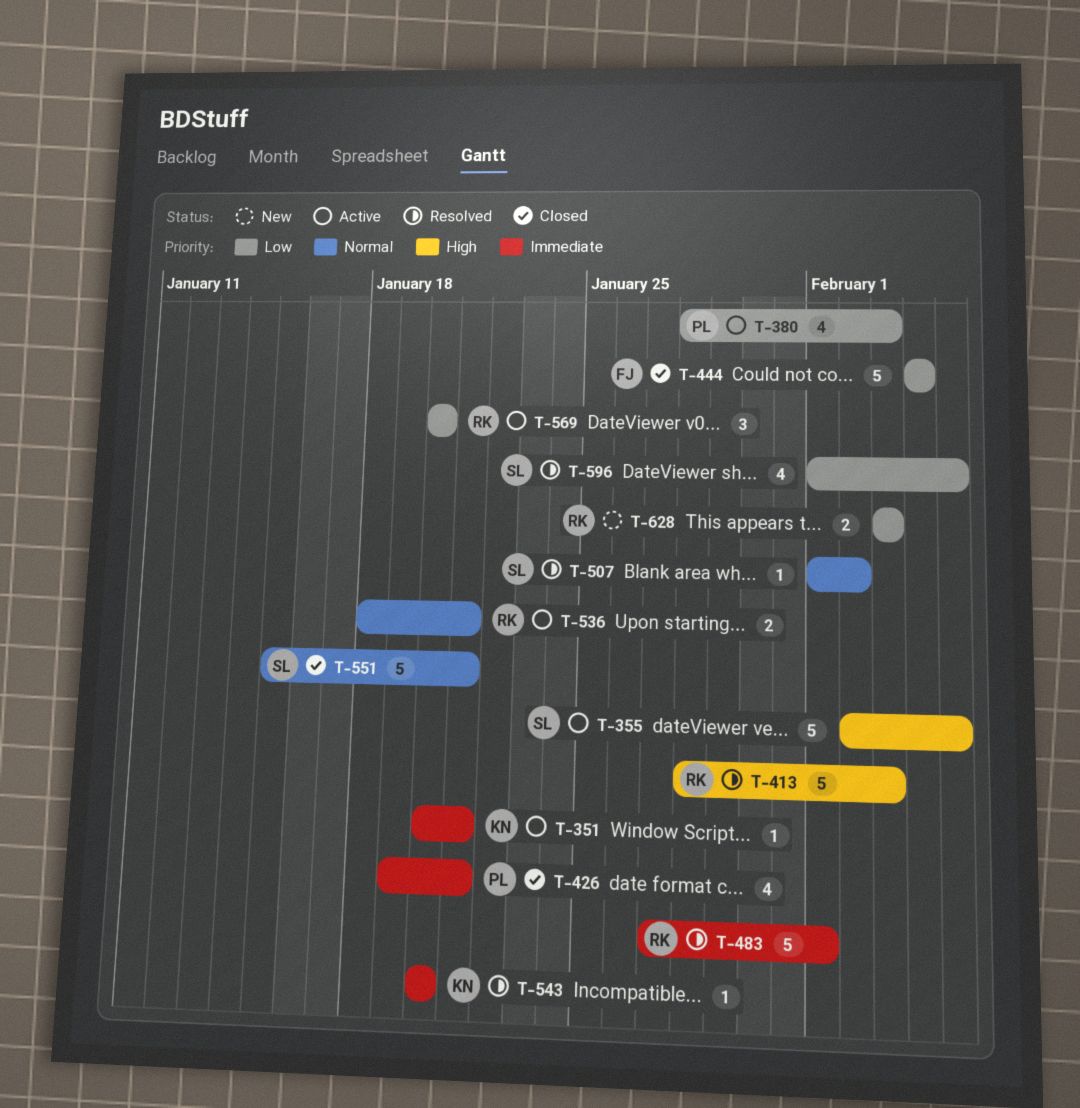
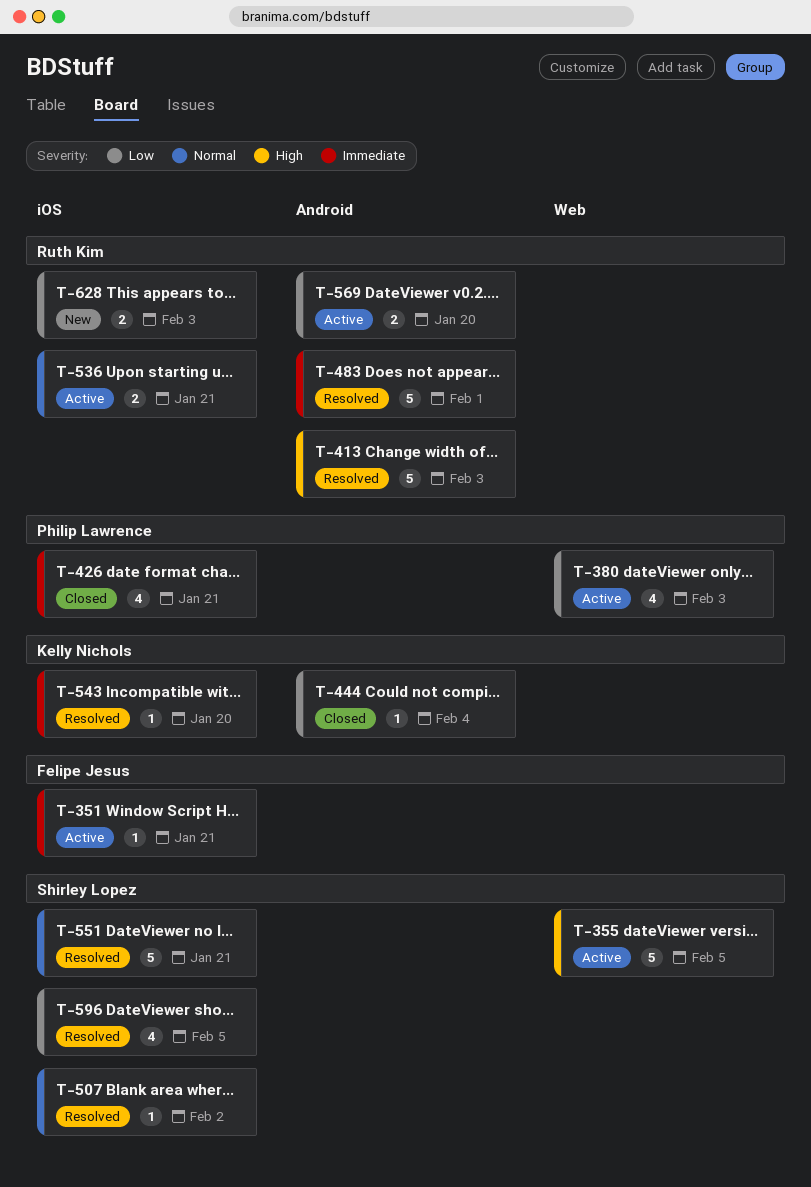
T-351, owner: Kelly Nichols -> Felipe Jesus
T-444, owner: Felipe Jesus -> Kelly Nichols
T-444, estimate: 5 -> 1
T-551, status: Closed -> Resolved
T-569, estimate: 3 -> 2

